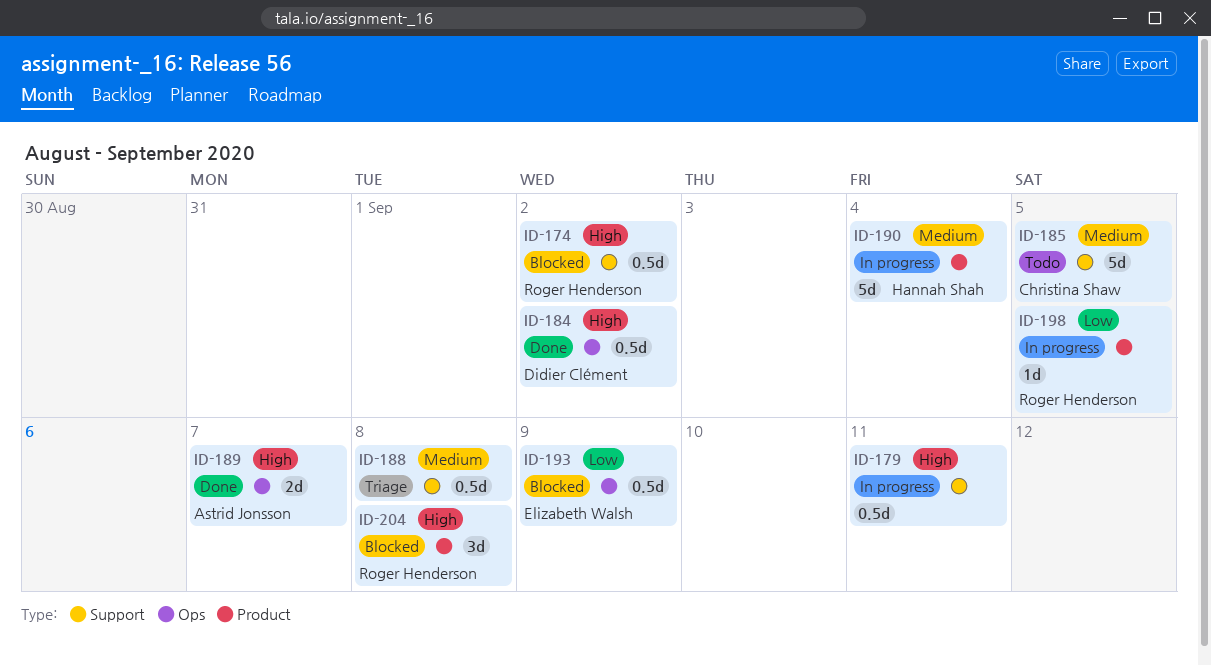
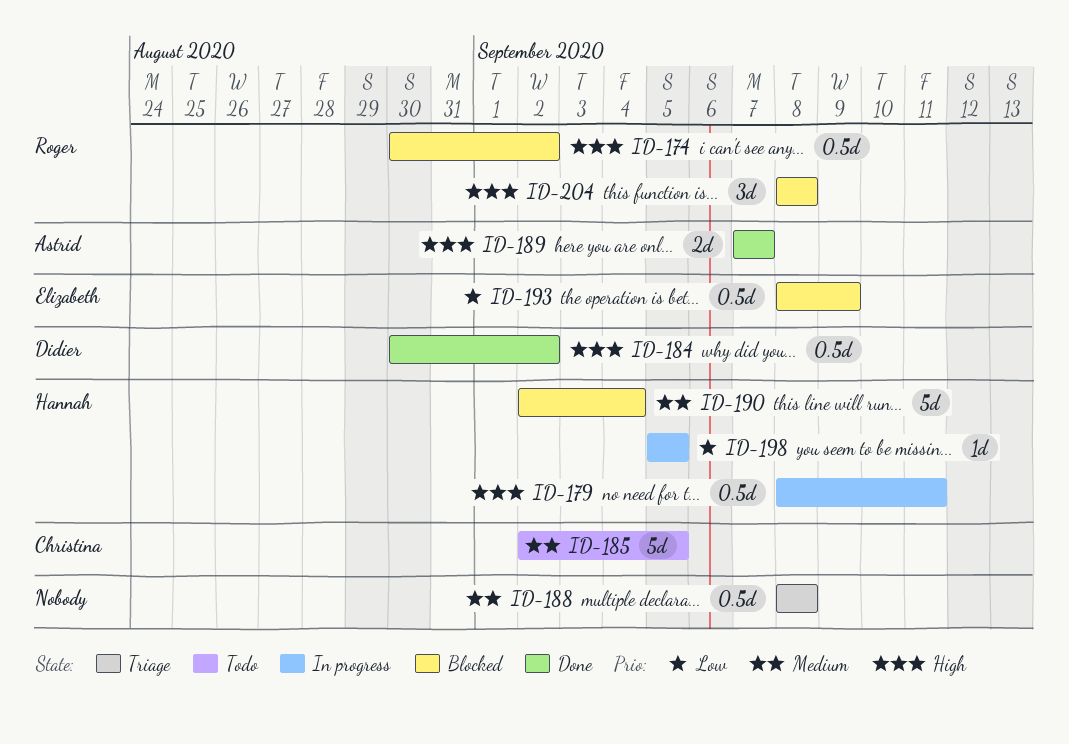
ID-179, owner: none -> Hannah Shah
ID-190, status: In progress -> Blocked
ID-198, owner: Roger Henderson -> Hannah Shah

